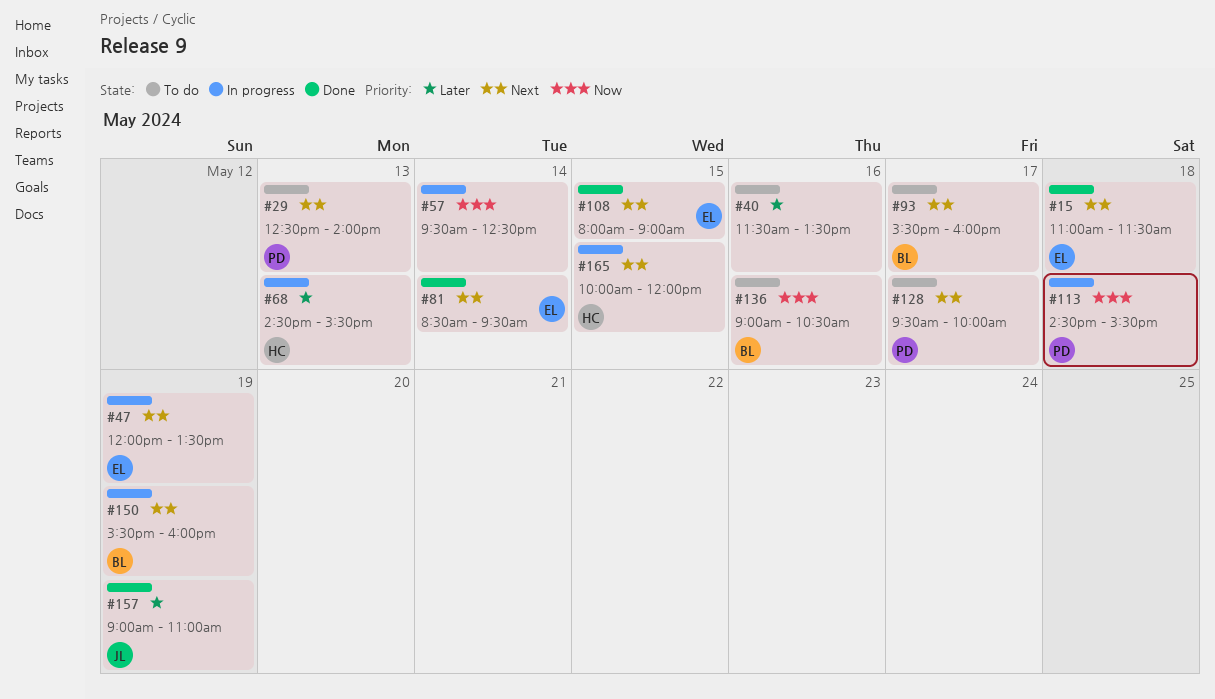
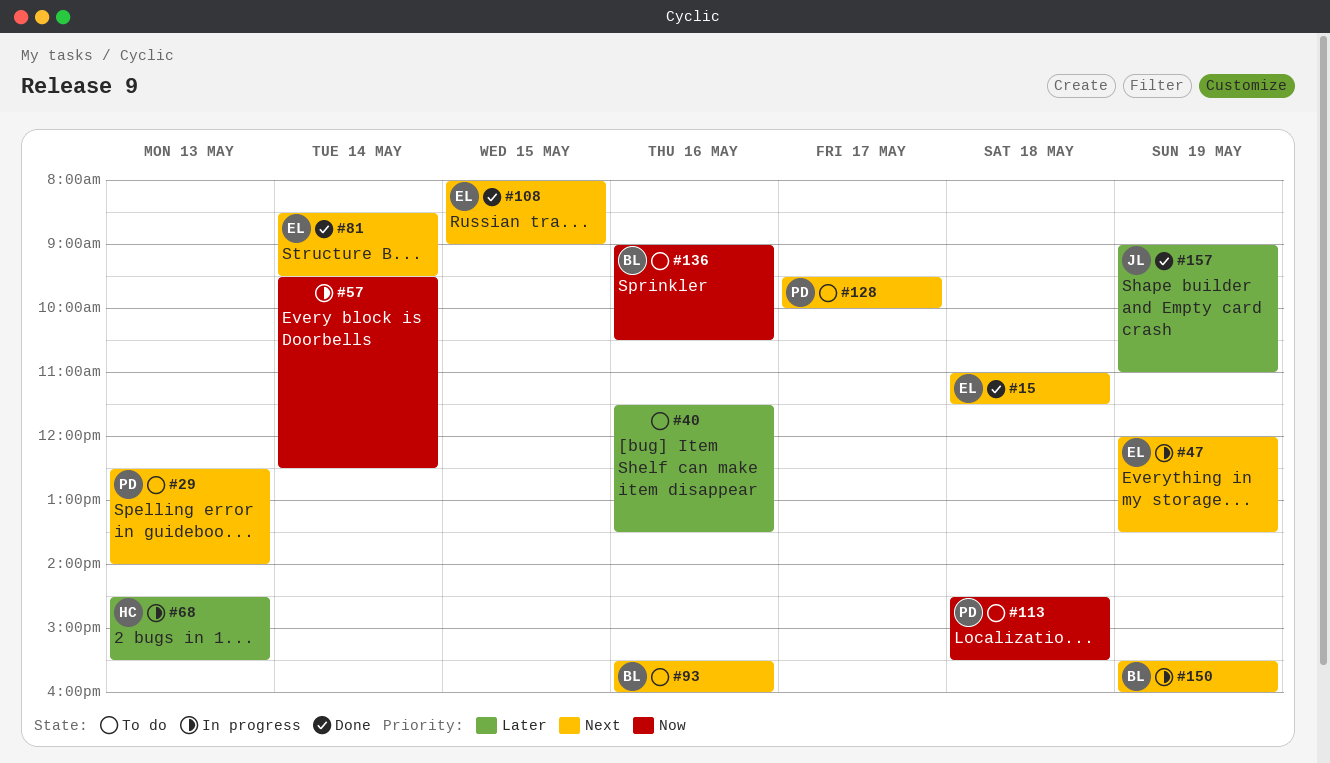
#93, day: May 17 -> May 16
#113, status: In progress -> To do
#165: present -> none

